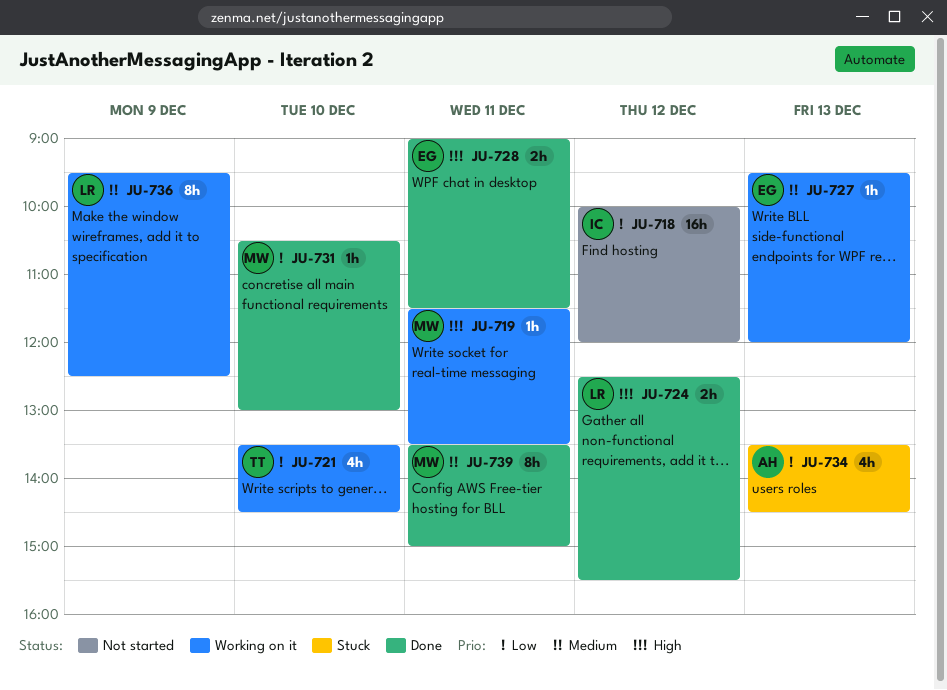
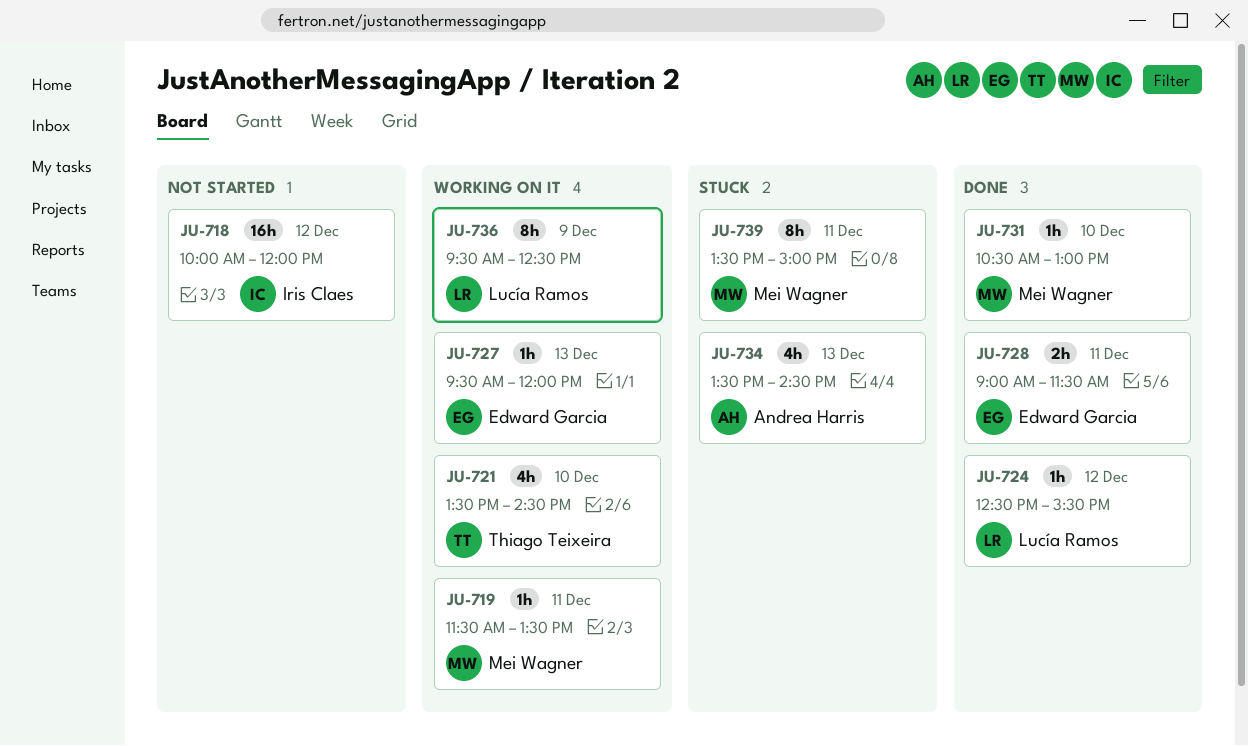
JU-724, estimate: 2h -> 1h
JU-739, status: Done -> Stuck

